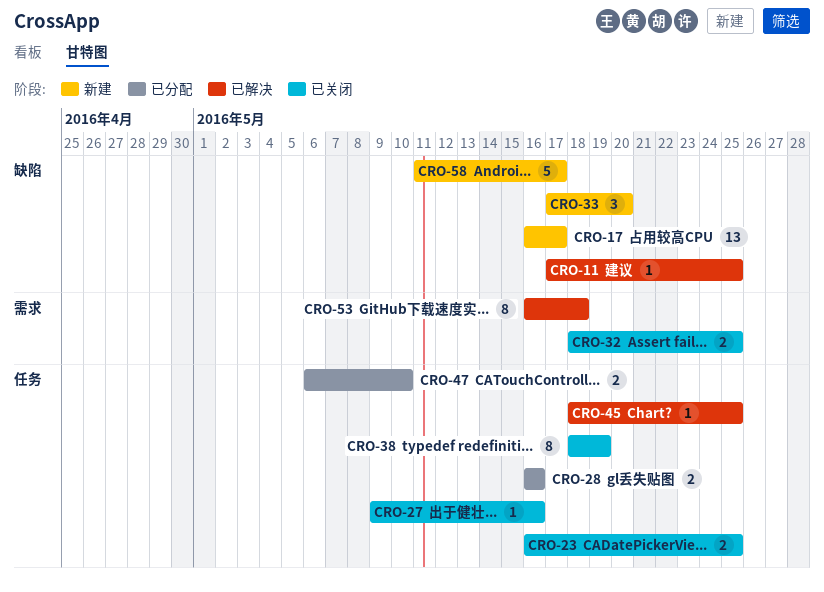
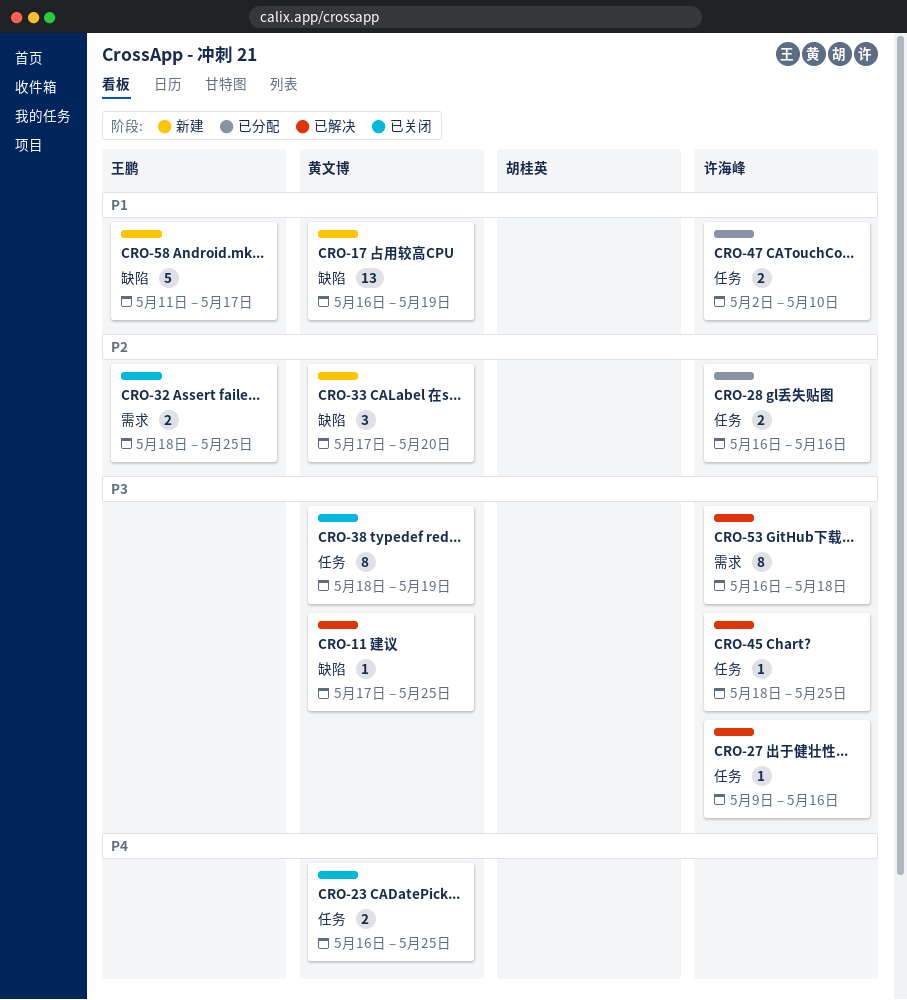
CRO-17, due: May 17 -> May 19
CRO-27, status: 已关闭 -> 已解决
CRO-47, start: May 6 -> May 2

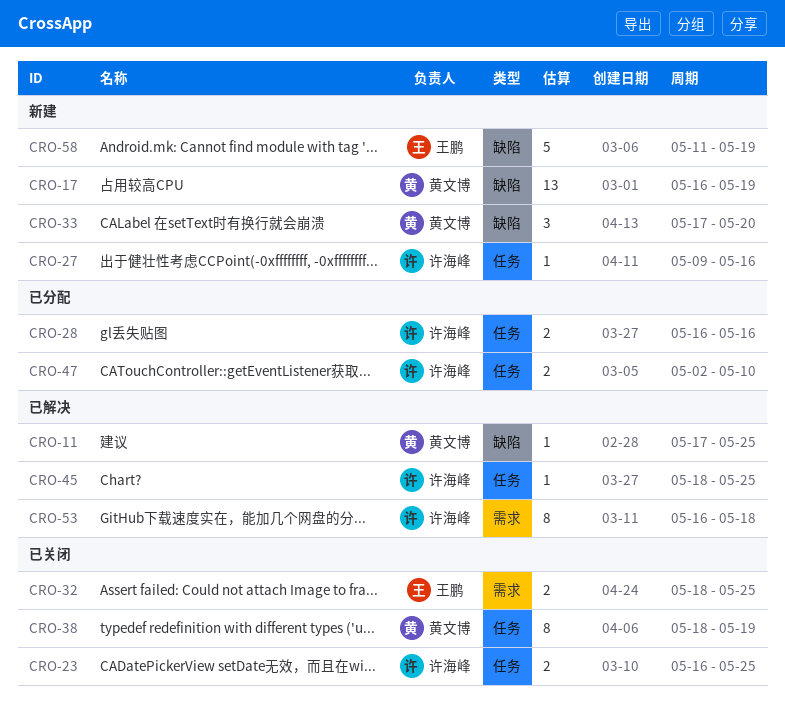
CRO-23, owner: 黄文博 -> 许海峰
CRO-27, status: 已解决 -> 新建
CRO-58, due: May 17 -> May 19

